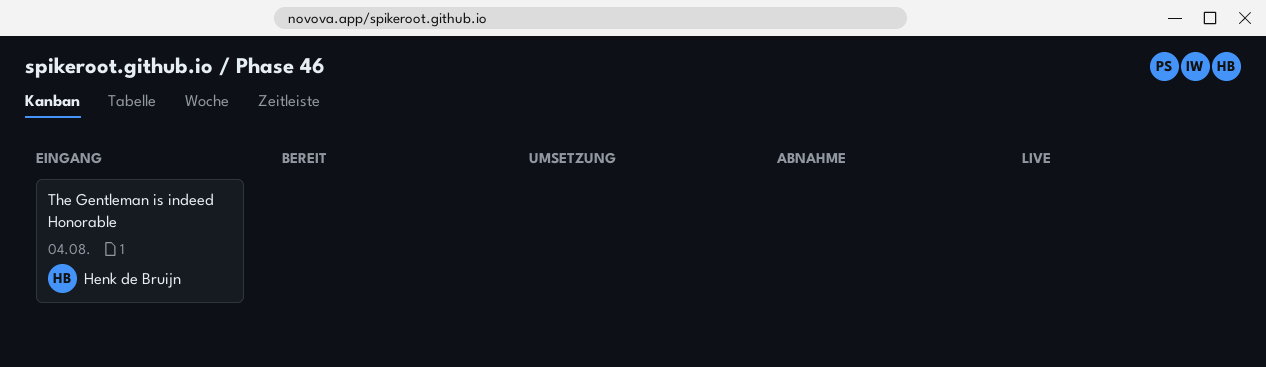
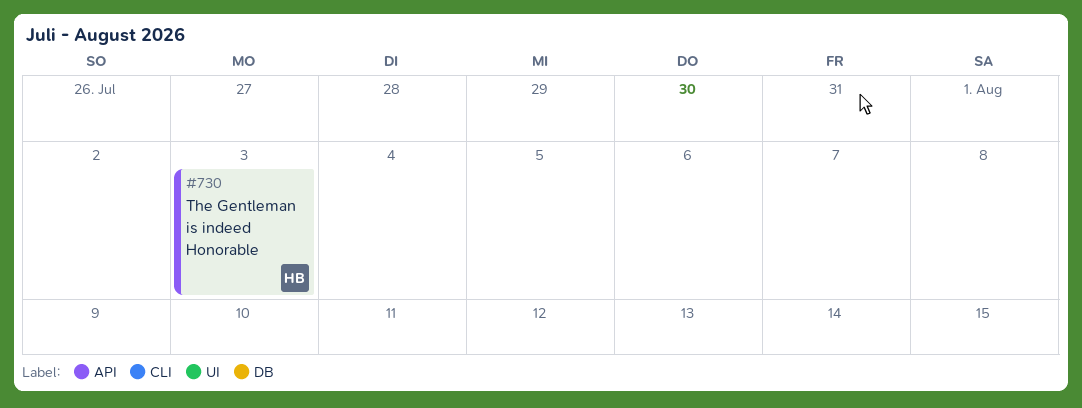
The Gentleman is indeed Honorable, due: Aug 4 -> Aug 3

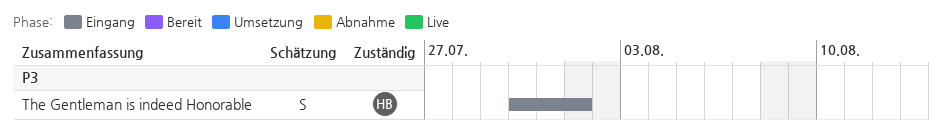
The Gentleman is indeed Honorable, due: Aug 3 -> Aug 1

